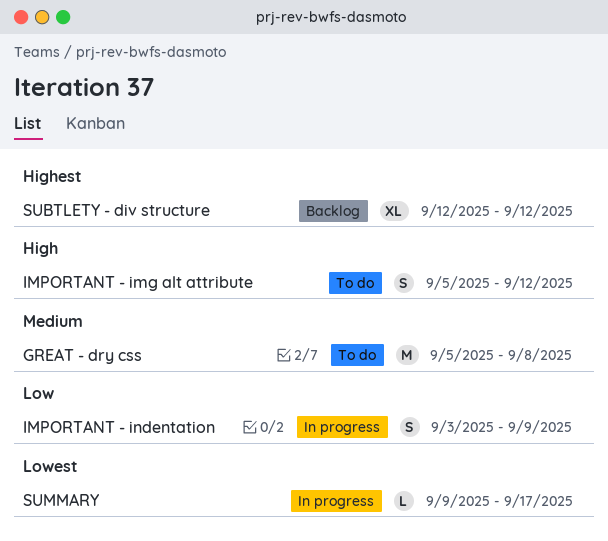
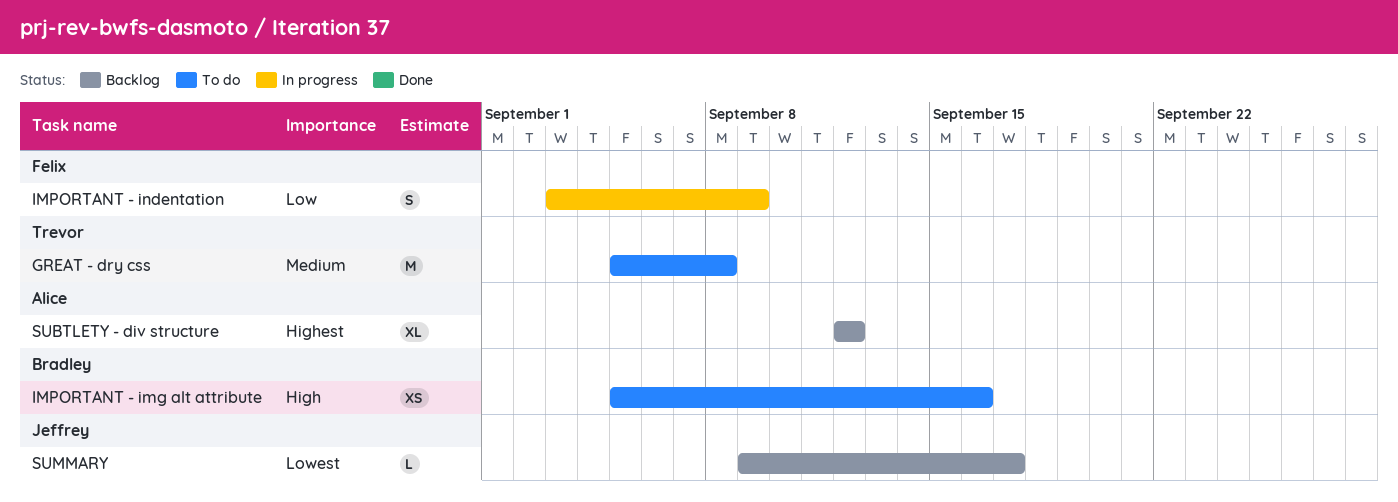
IMPORTANT - img alt attribute, estimate: S -> XS
IMPORTANT - img alt attribute, due: Sep 12 -> Sep 16
SUMMARY, status: In progress -> Backlog

